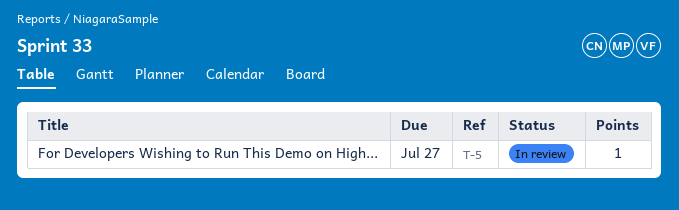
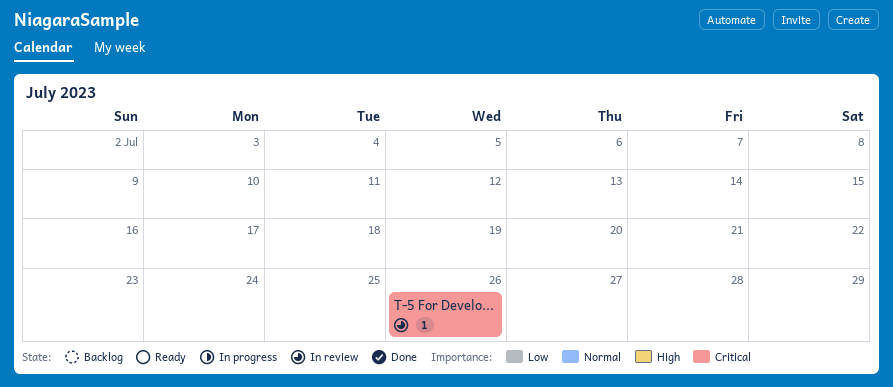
T-5, due: Jul 27 -> Jul 26

